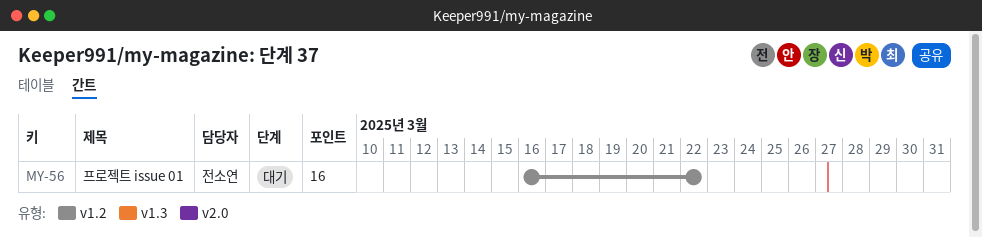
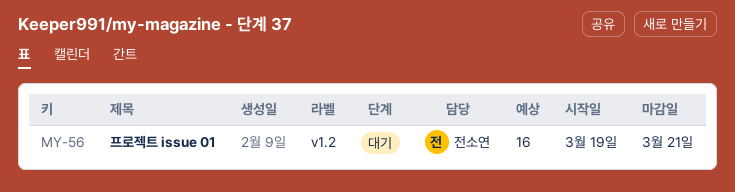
MY-56, start: Mar 16 -> Mar 19
MY-56, due: Mar 22 -> Mar 21

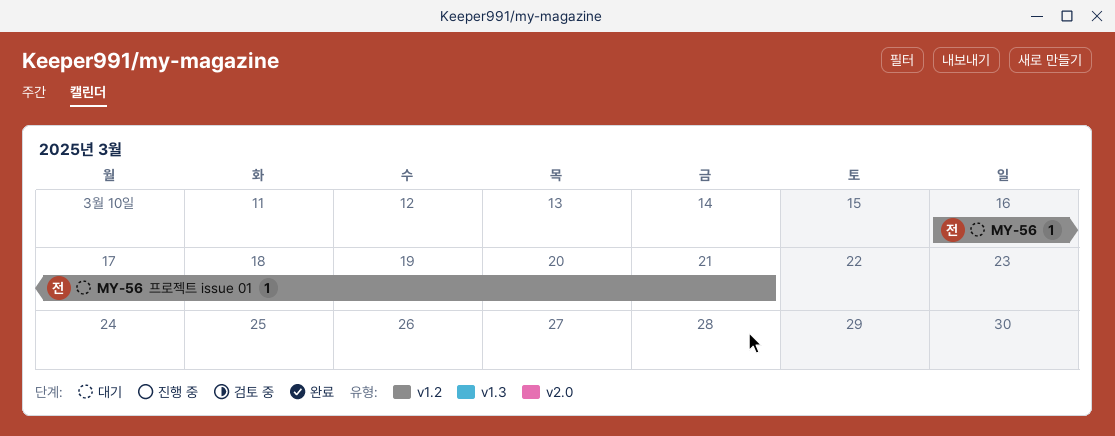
MY-56, estimate: 16 -> 1
MY-56, start: Mar 19 -> Mar 16

